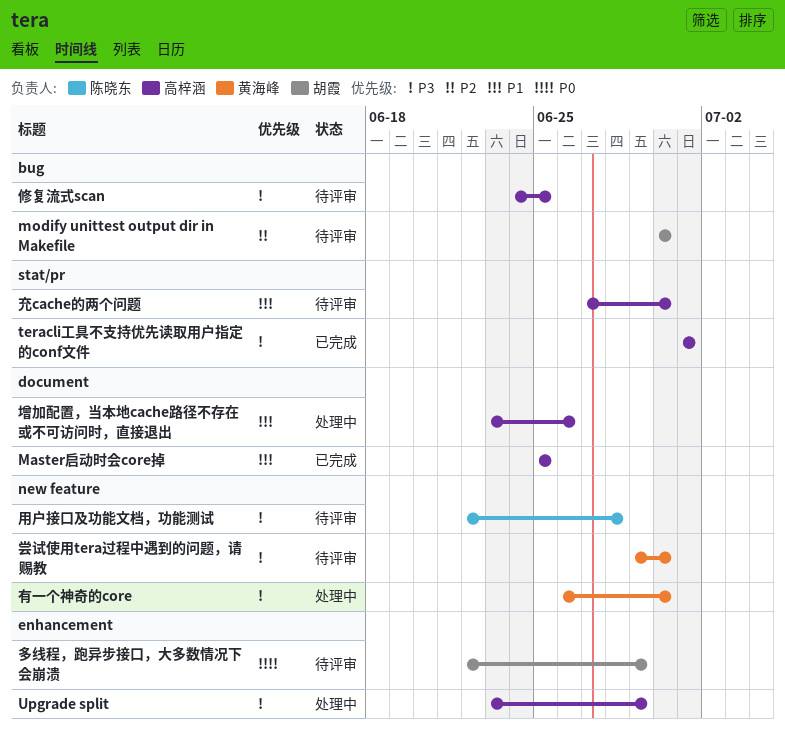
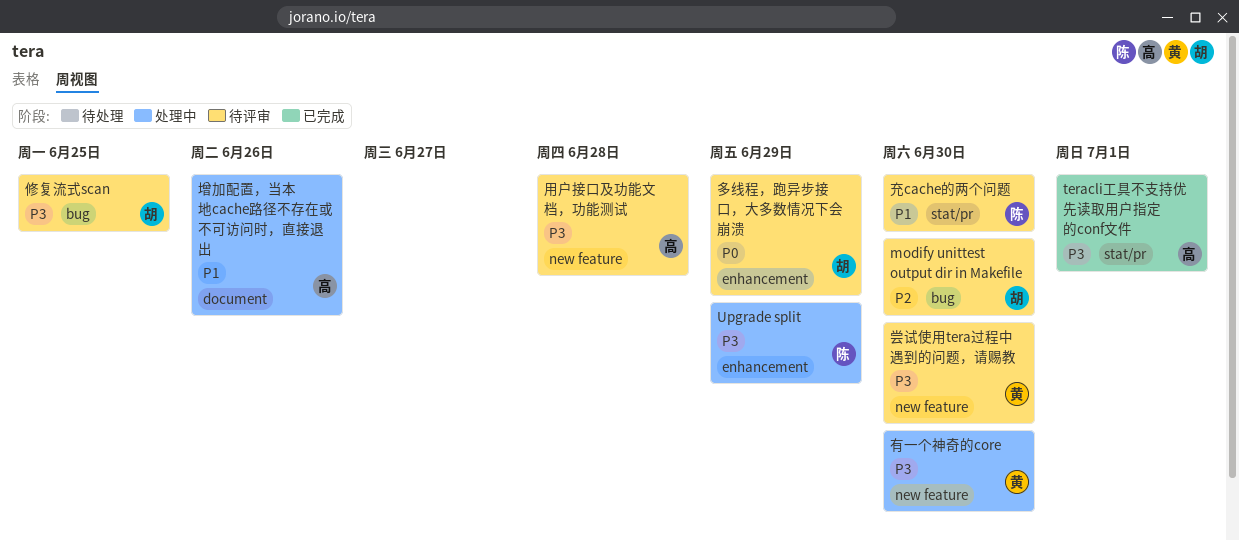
Master启动时会core掉: present -> none
Upgrade split, owner: 高梓涵 -> 陈晓东
修复流式scan, owner: 高梓涵 -> 胡霞
充cache的两个问题, owner: 高梓涵 -> 陈晓东
用户接口及功能文档，功能测试, owner: 陈晓东 -> 高梓涵

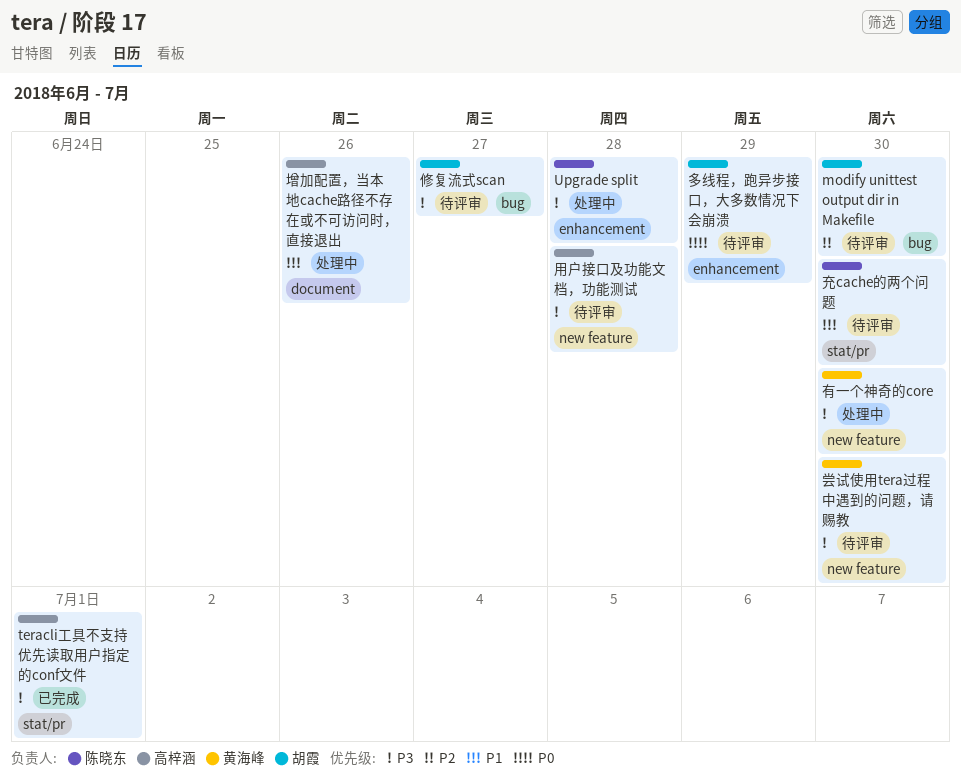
Upgrade split, due: Jun 29 -> Jun 28
修复流式scan, due: Jun 25 -> Jun 27

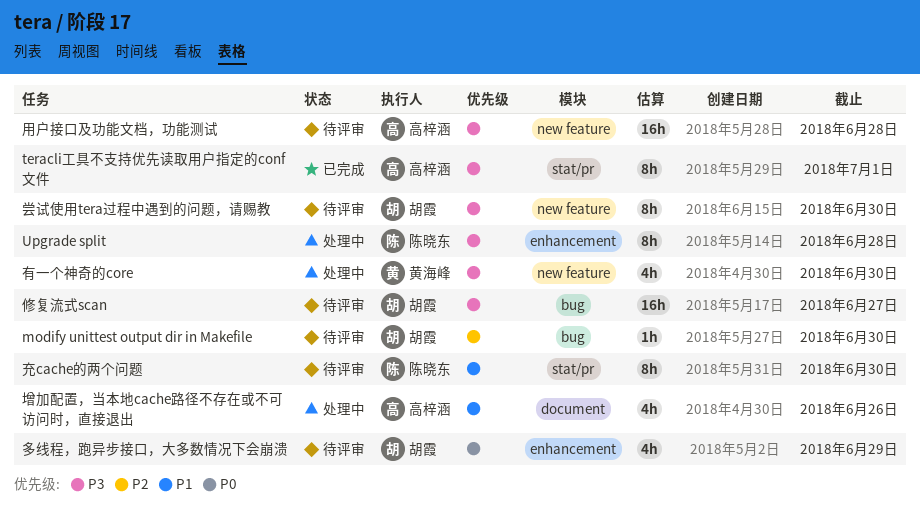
尝试使用tera过程中遇到的问题，请赐教, owner: 黄海峰 -> 胡霞

